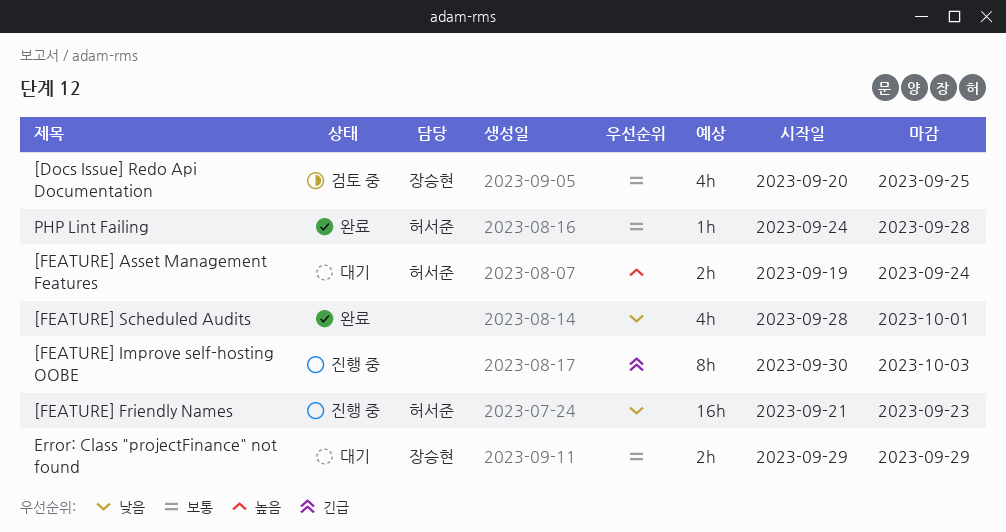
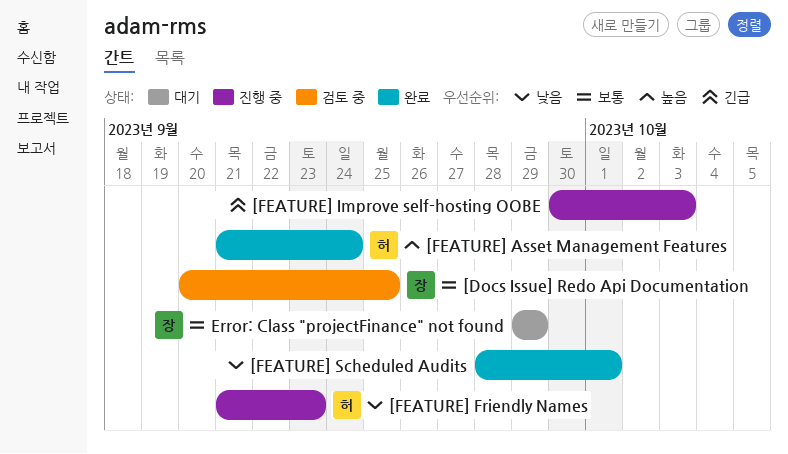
[FEATURE] Asset Management Features, status: 대기 -> 완료
[FEATURE] Asset Management Features, start: Sep 19 -> Sep 21
PHP Lint Failing: present -> none

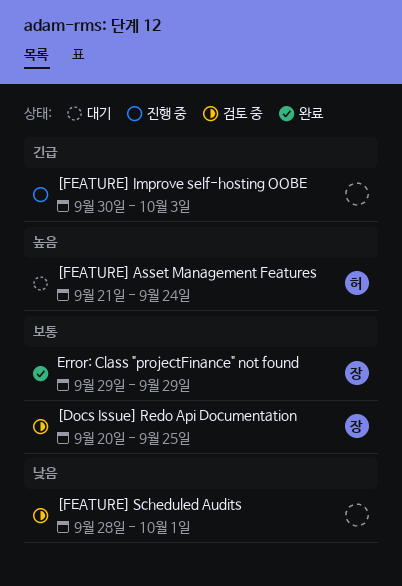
[FEATURE] Asset Management Features, status: 완료 -> 대기
[FEATURE] Friendly Names: present -> none
[FEATURE] Scheduled Audits, status: 완료 -> 검토 중
Error: Class "projectFinance" not found, status: 대기 -> 완료

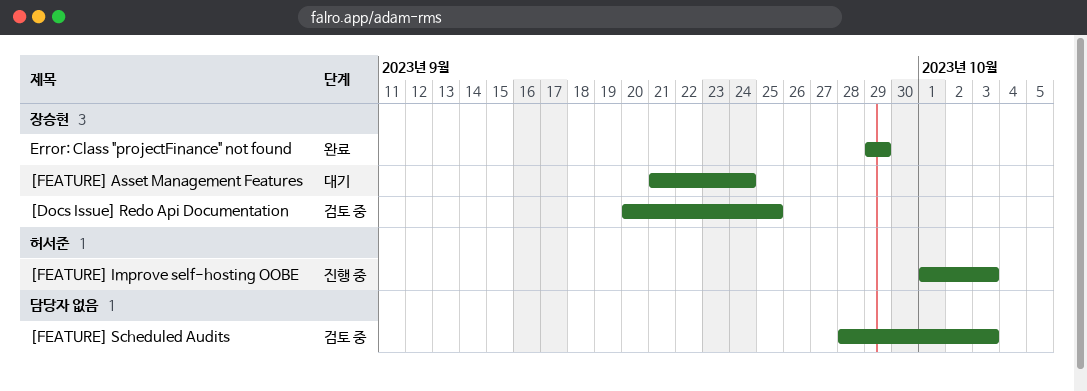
[FEATURE] Asset Management Features, owner: 허서준 -> 장승현
[FEATURE] Improve self-hosting OOBE, owner: none -> 허서준
[FEATURE] Improve self-hosting OOBE, start: Sep 30 -> Oct 1
[FEATURE] Scheduled Audits, due: Oct 1 -> Oct 3

